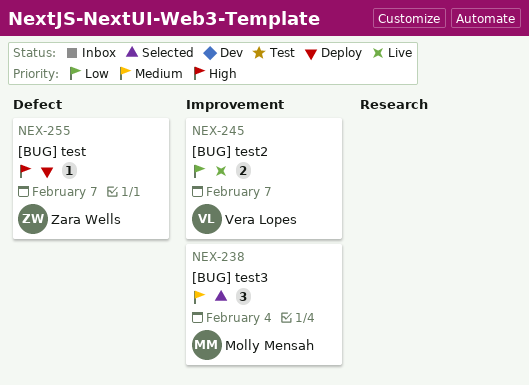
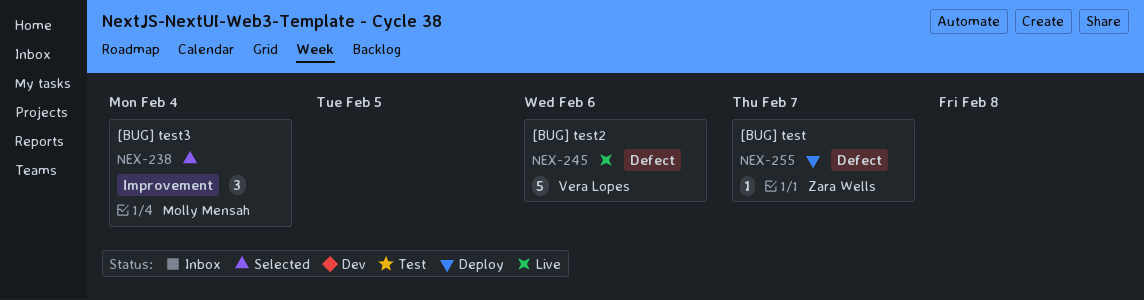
NEX-245, label: Improvement -> Defect
NEX-245, estimate: 2 -> 5
NEX-245, due: Feb 7 -> Feb 6

